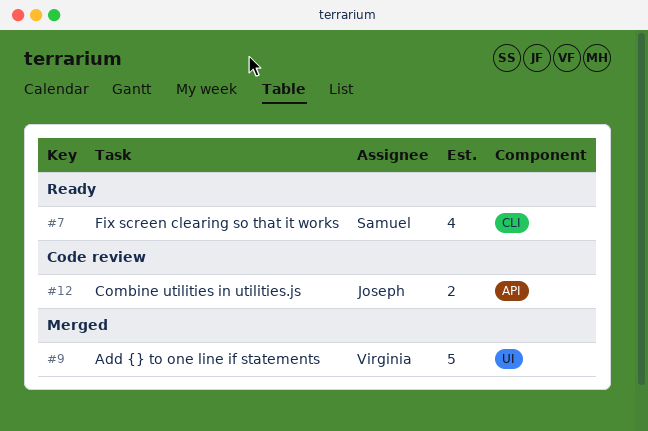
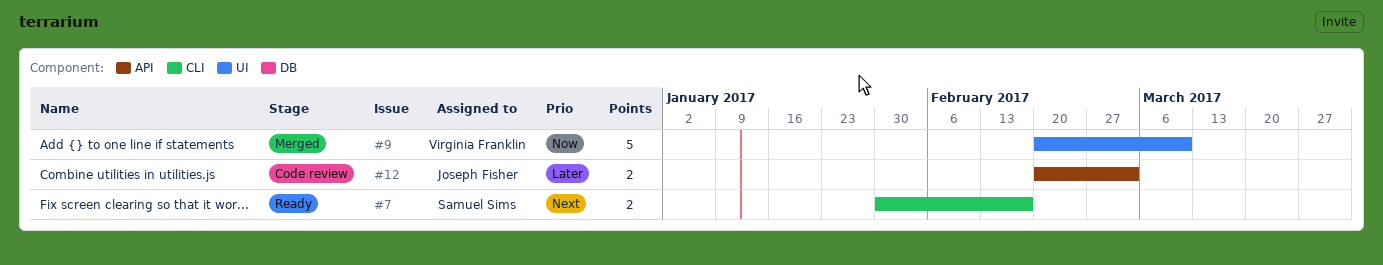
#7, estimate: 4 -> 2

